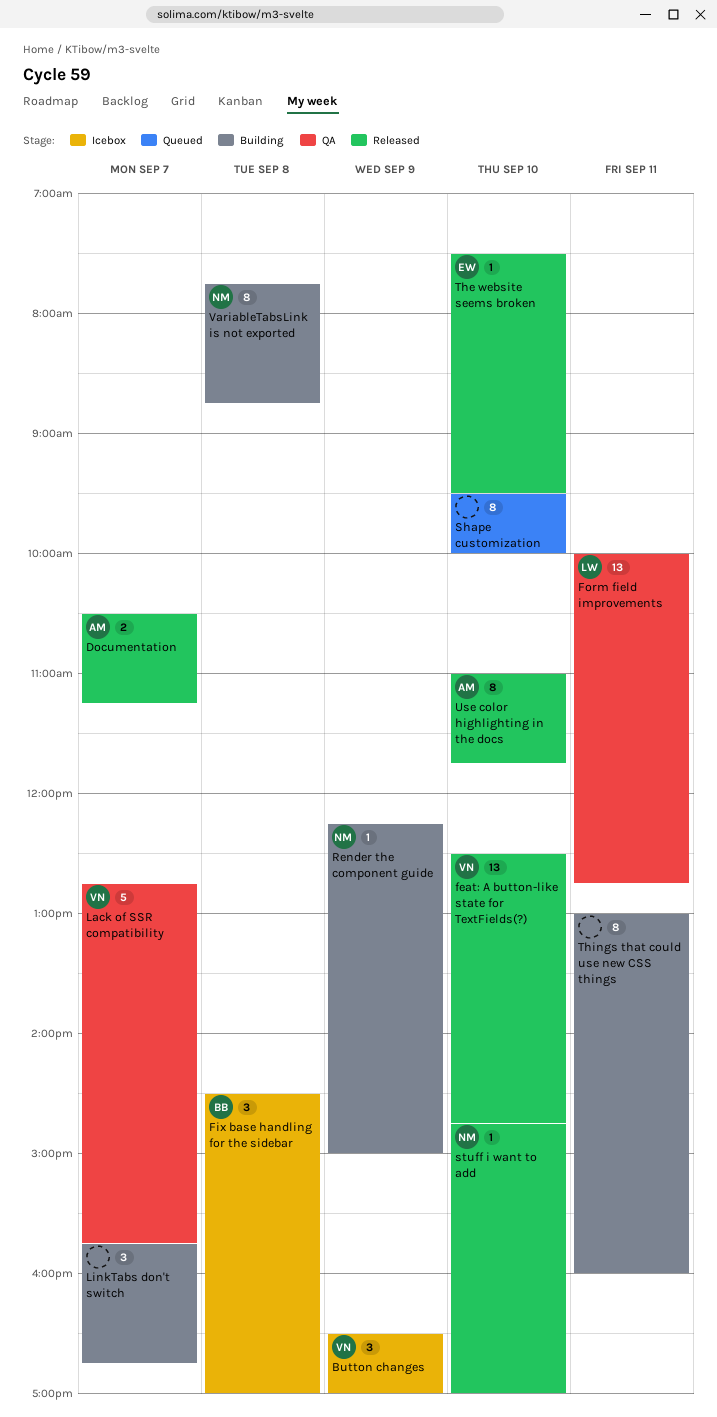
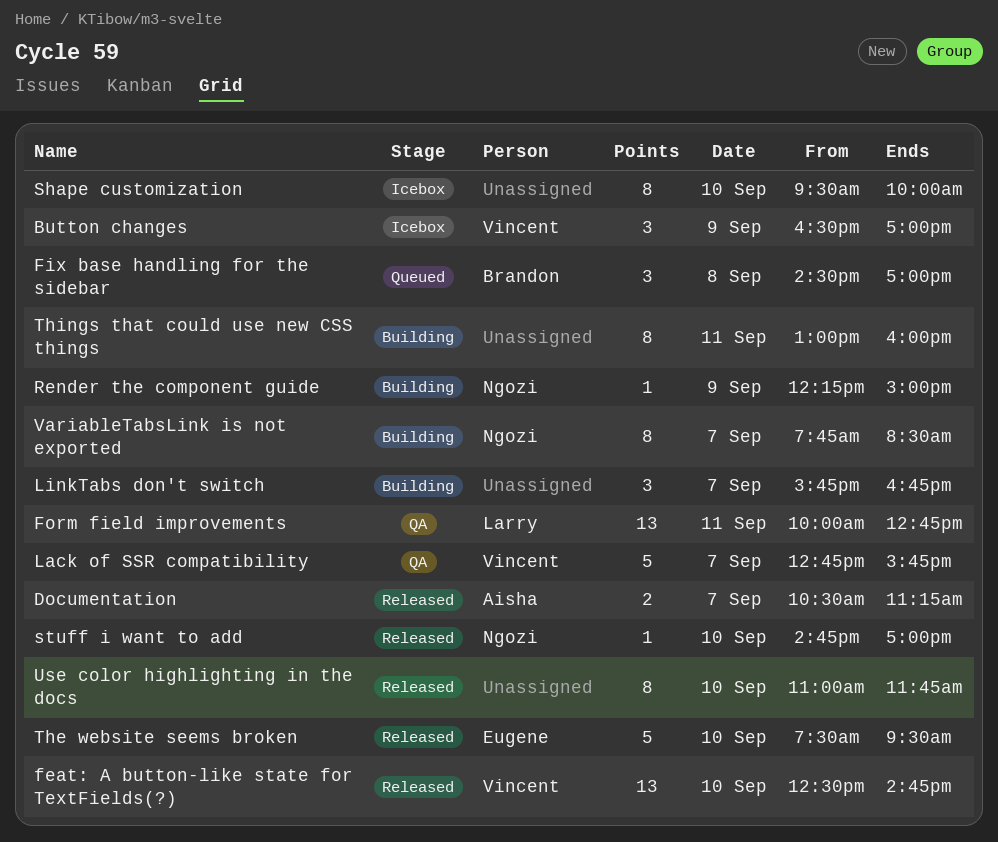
Fix base handling for the sidebar, status: Icebox -> Queued
Shape customization, status: Queued -> Icebox
The website seems broken, estimate: 1 -> 5
Use color highlighting in the docs, owner: Aisha -> none
VariableTabsLink is not exported, day: Sep 8 -> Sep 7
VariableTabsLink is not exported, ends: 08:45 -> 08:30

